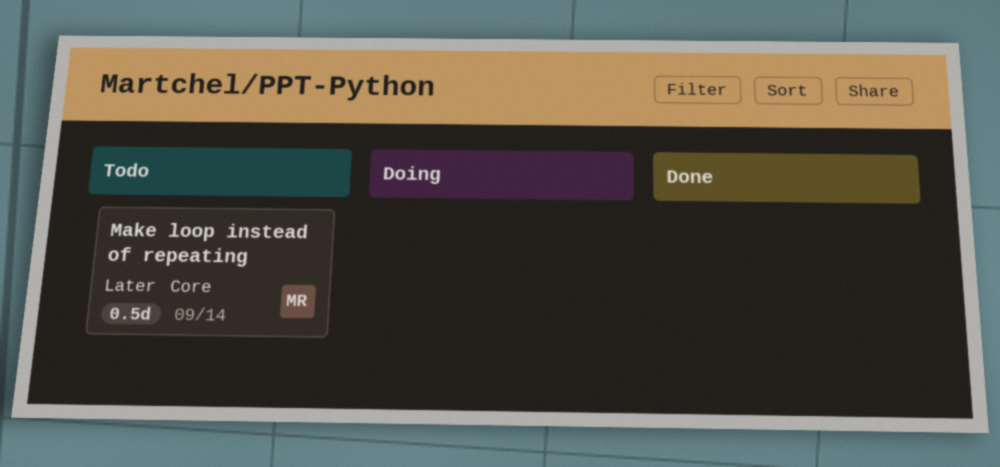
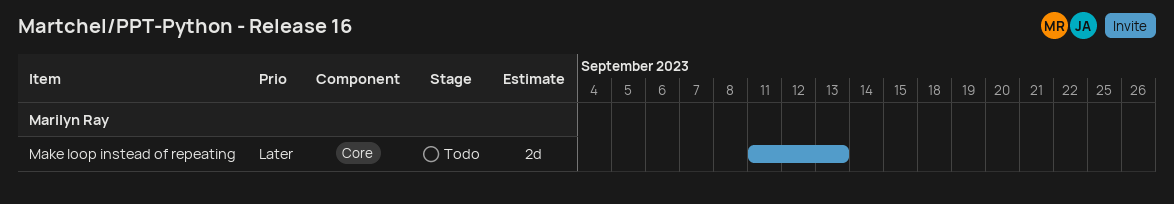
Make loop instead of repeating, estimate: 0.5d -> 2d
Make loop instead of repeating, due: Sep 14 -> Sep 13

